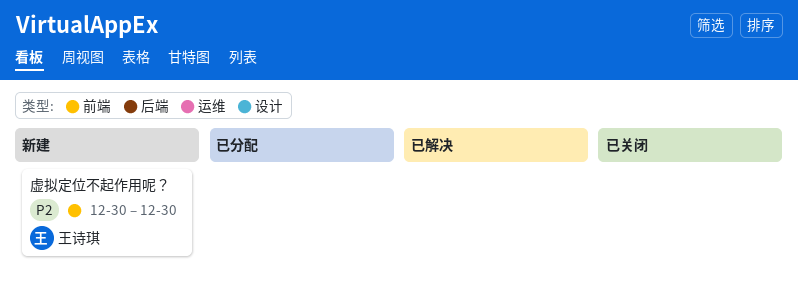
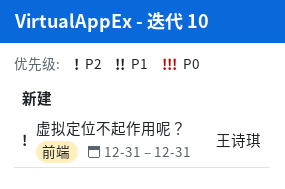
虚拟定位不起作用呢？, start: Dec 30 -> Dec 31
虚拟定位不起作用呢？, due: Dec 30 -> Dec 31

